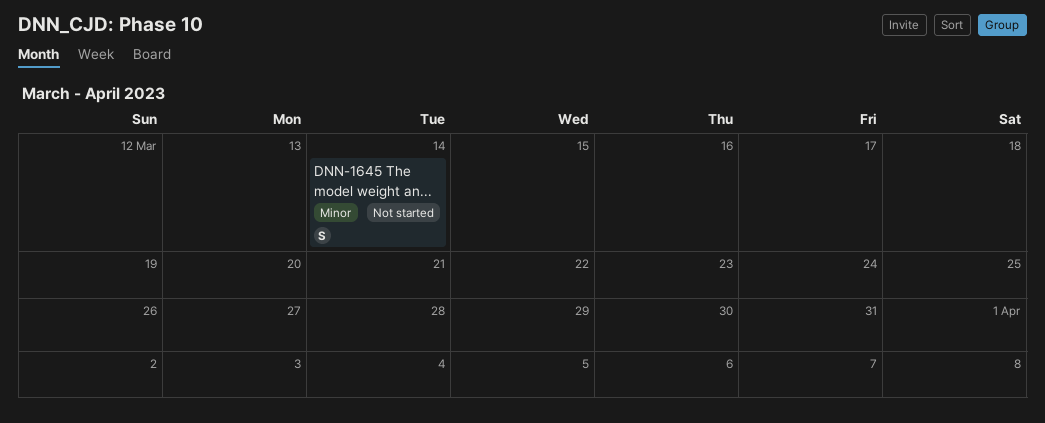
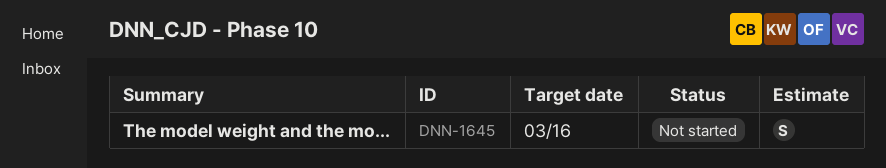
DNN-1645, due: Mar 14 -> Mar 16

